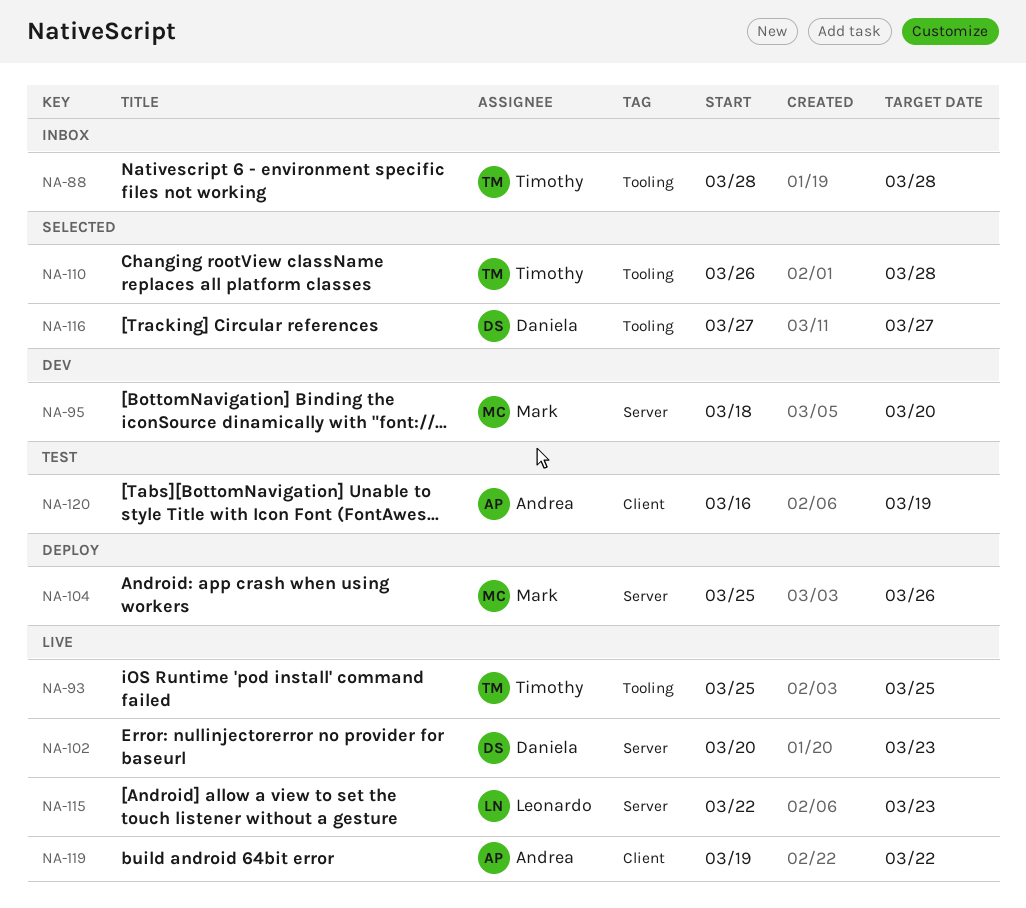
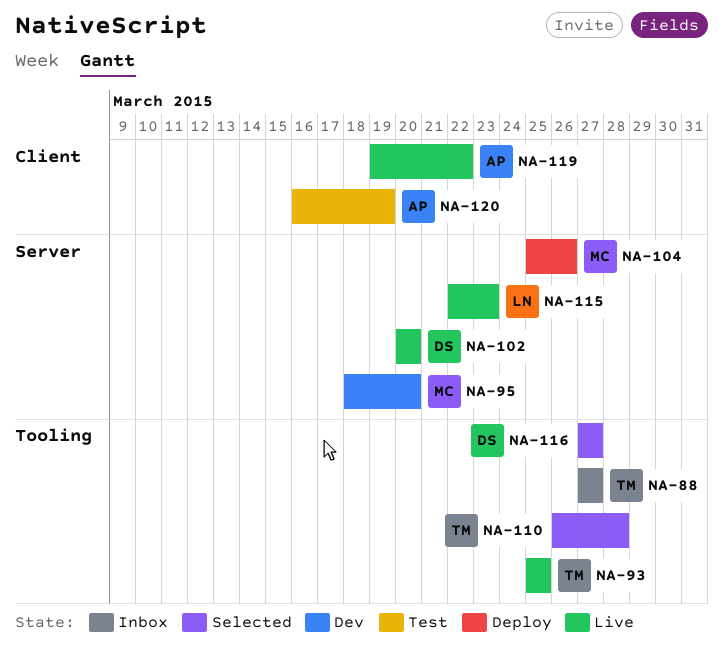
NA-88, start: Mar 28 -> Mar 27
NA-88, due: Mar 28 -> Mar 27
NA-102, due: Mar 23 -> Mar 20

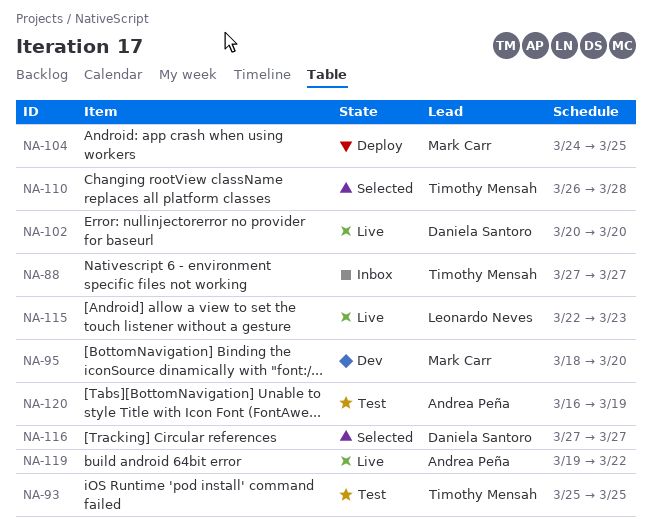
NA-93, status: Live -> Test
NA-104, start: Mar 25 -> Mar 24
NA-104, due: Mar 26 -> Mar 25

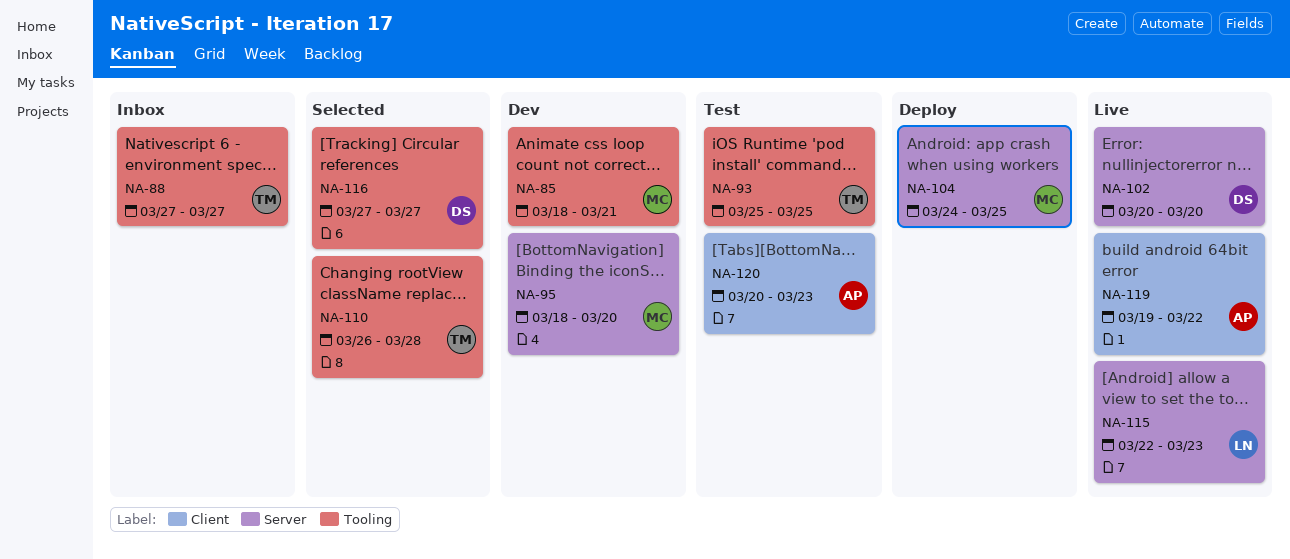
NA-85: none -> present
NA-120, start: Mar 16 -> Mar 20
NA-120, due: Mar 19 -> Mar 23

